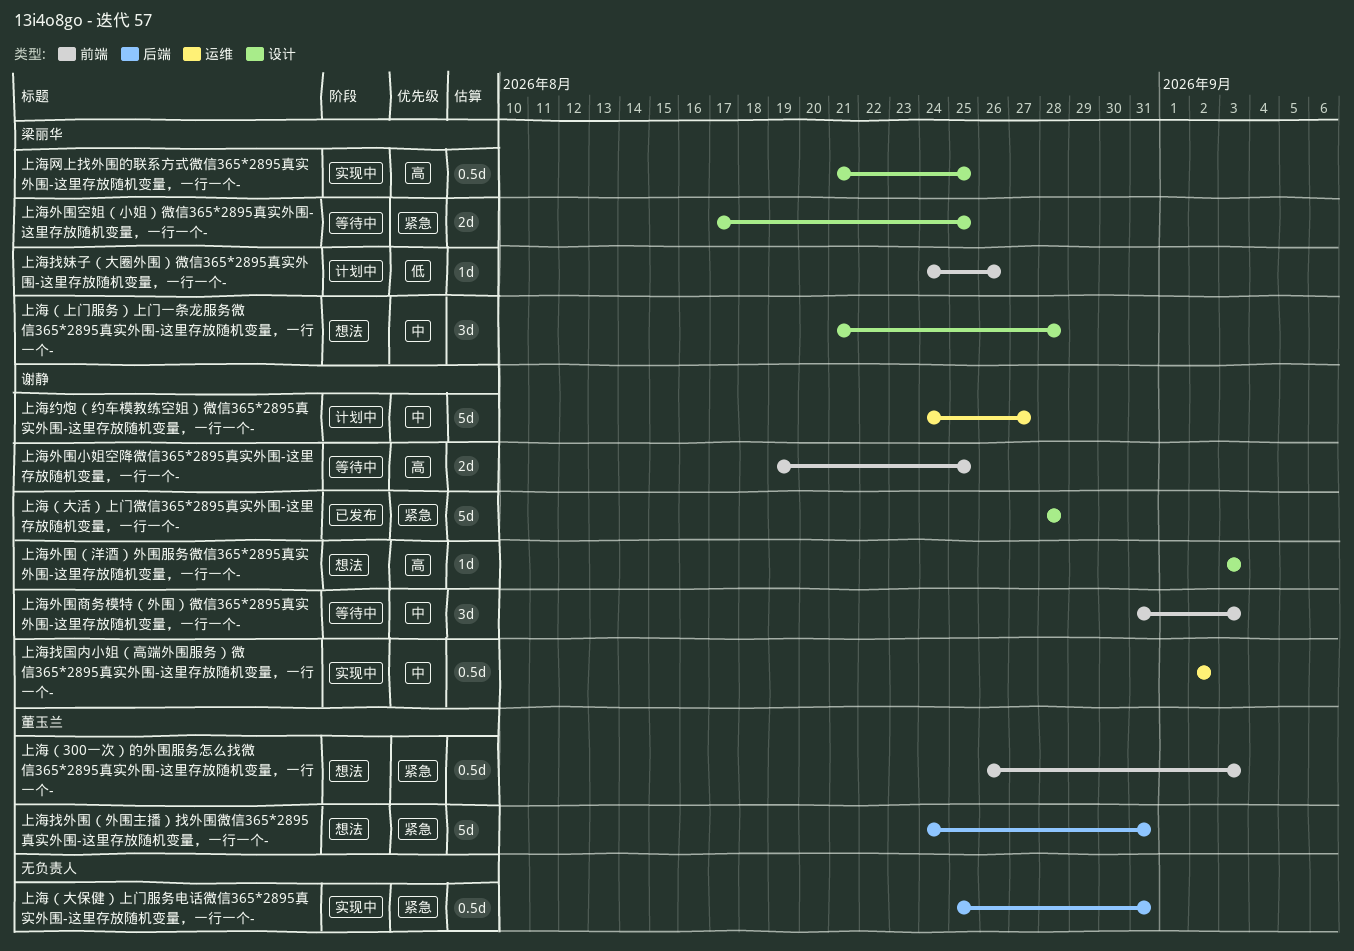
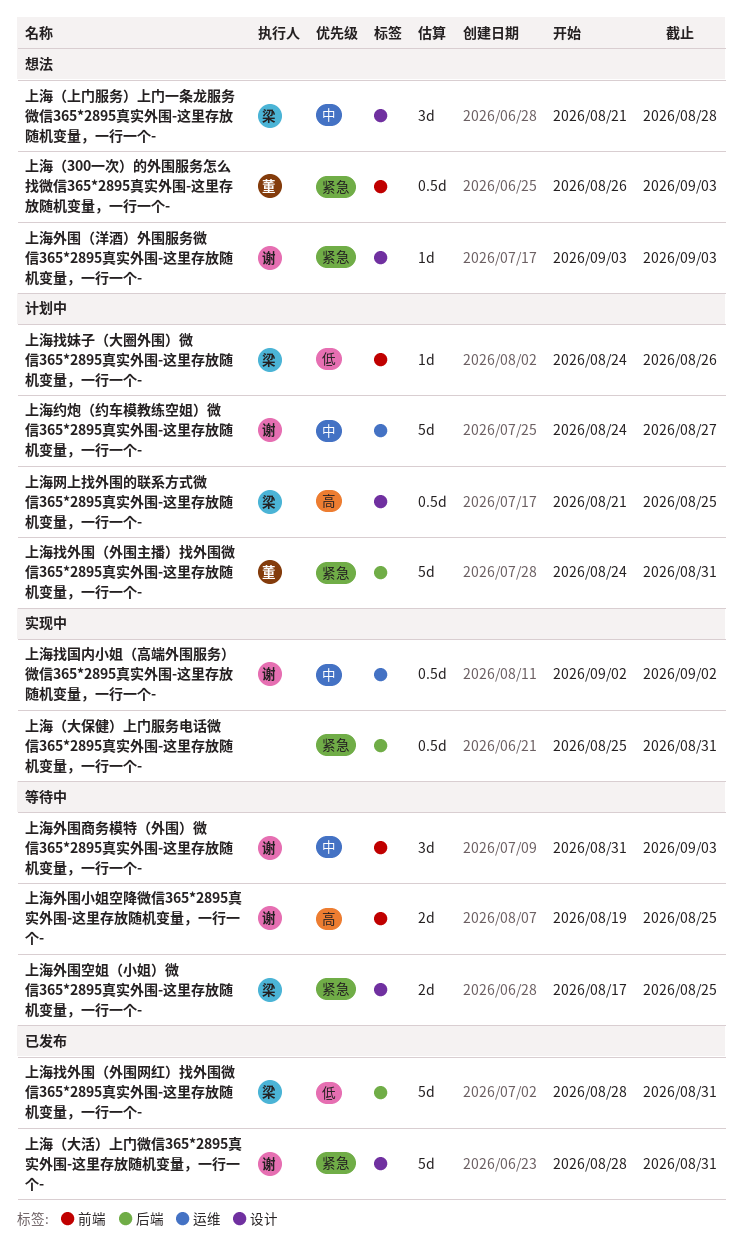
上海外围（洋酒）外围服务微信365*2895真实外围-这里存放随机变量，一行一个-, priority: 高 -> 紧急
上海找外围（外围主播）找外围微信365*2895真实外围-这里存放随机变量，一行一个-, status: 想法 -> 计划中
上海找外围（外围网红）找外围微信365*2895真实外围-这里存放随机变量，一行一个-: none -> present
上海网上找外围的联系方式微信365*2895真实外围-这里存放随机变量，一行一个-, status: 实现中 -> 计划中
上海（大活）上门微信365*2895真实外围-这里存放随机变量，一行一个-, due: Aug 28 -> Aug 31

